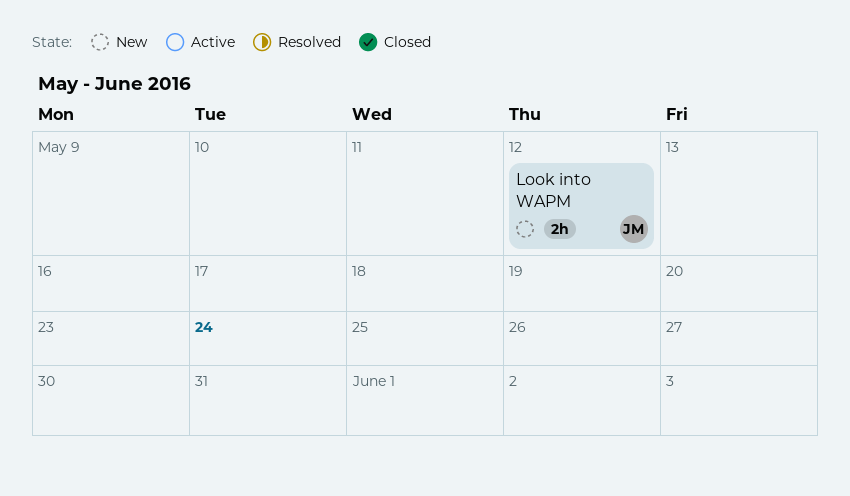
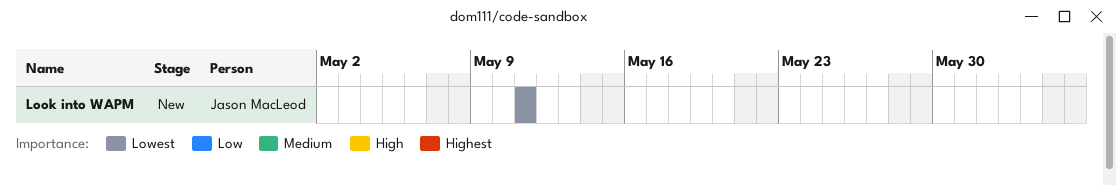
Look into WAPM, due: May 12 -> May 11

